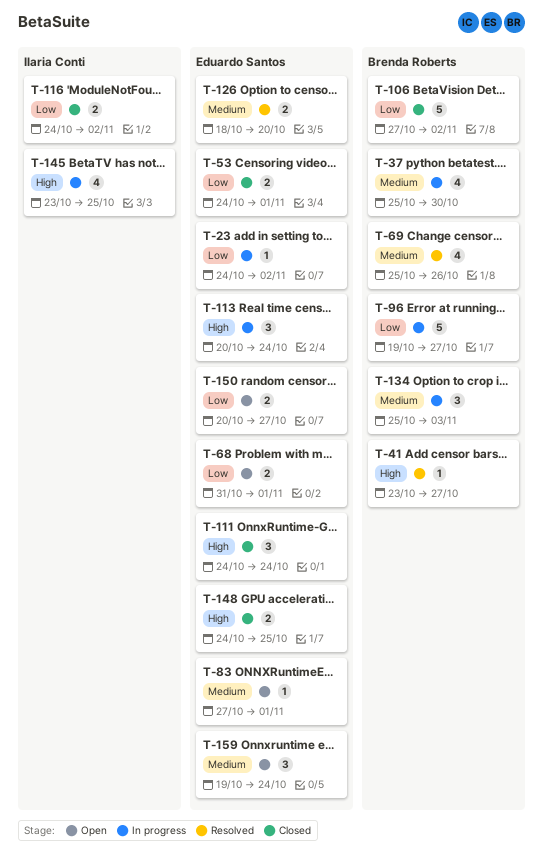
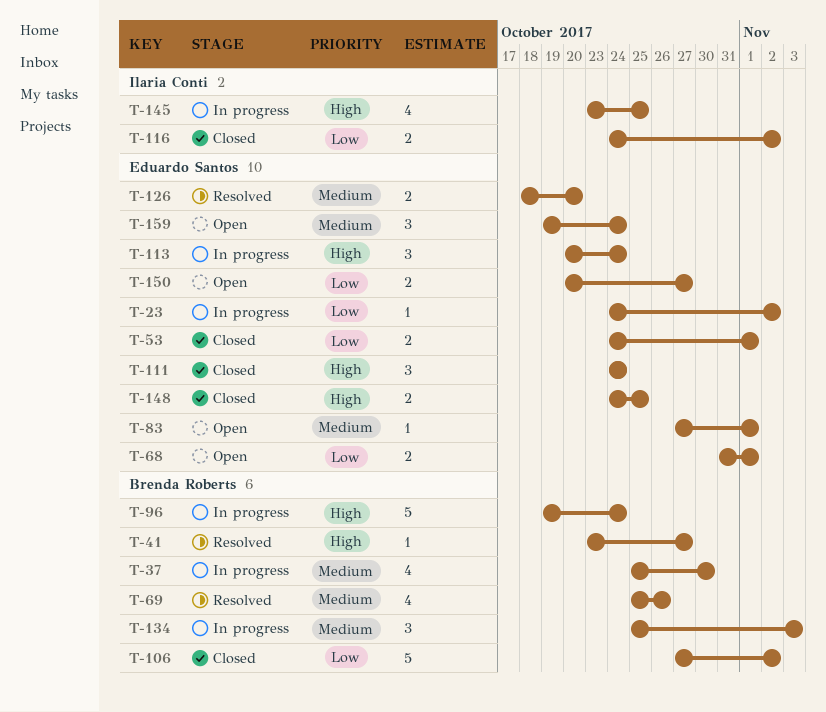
T-96, priority: Low -> High
T-96, due: Oct 27 -> Oct 24

